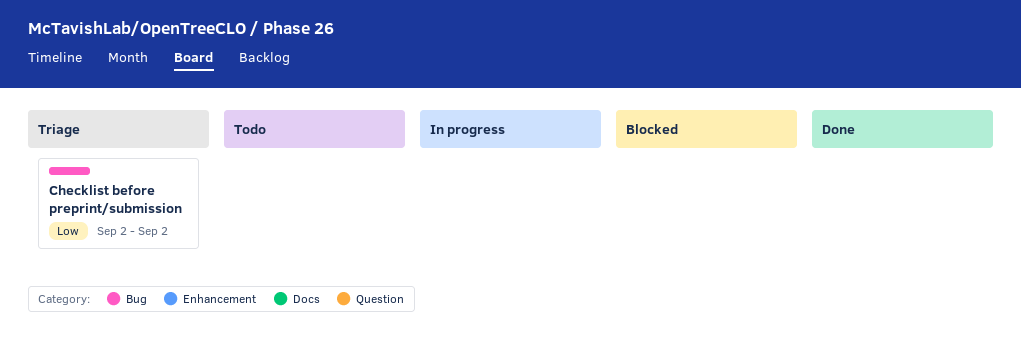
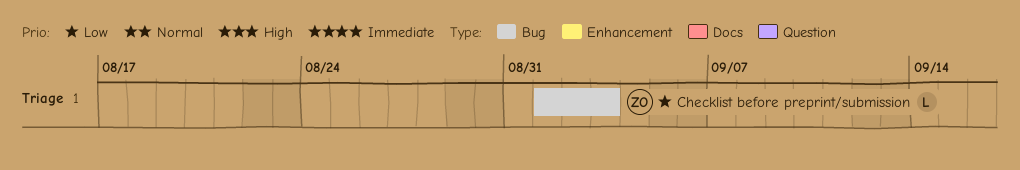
Checklist before preprint/submission, start: Sep 2 -> Sep 1
Checklist before preprint/submission, due: Sep 2 -> Sep 3

